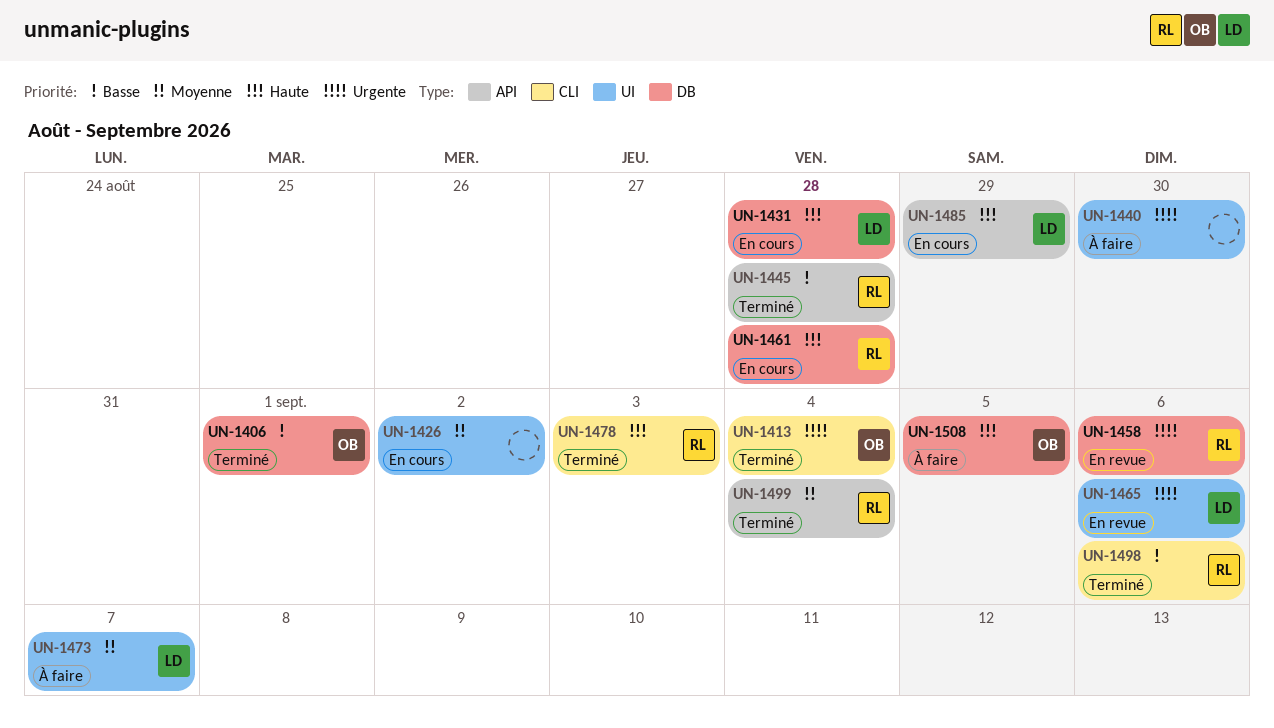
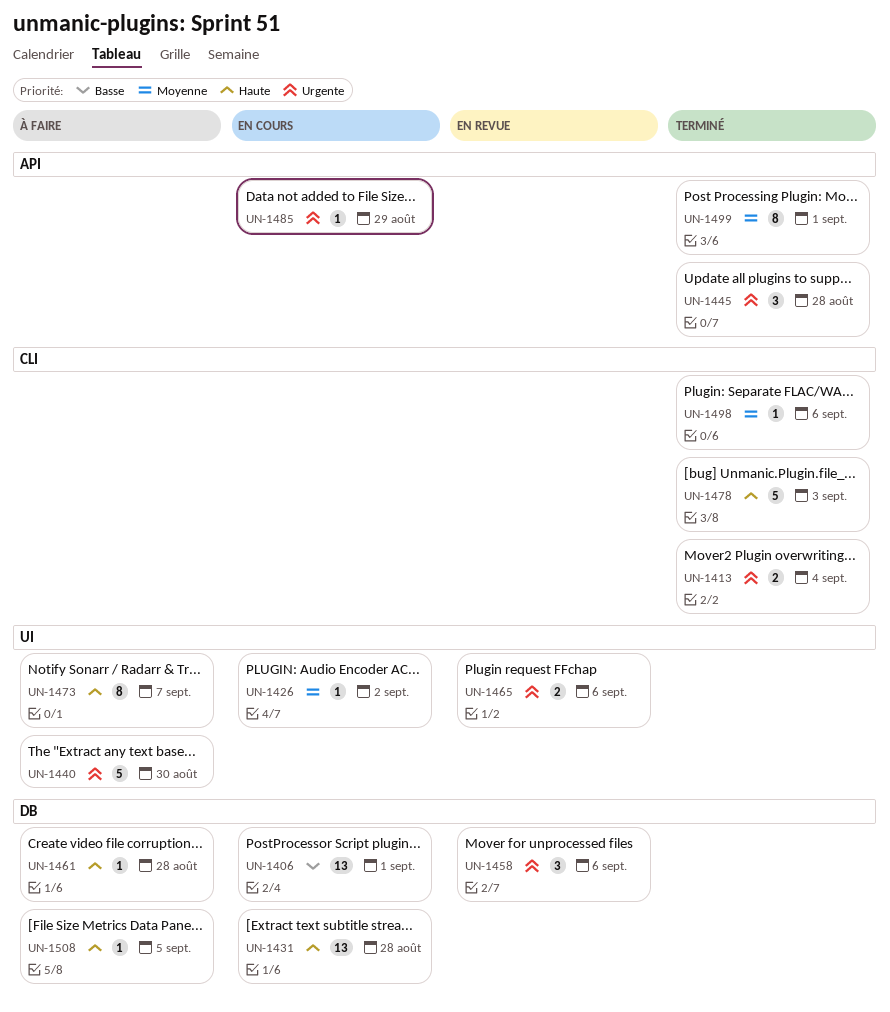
UN-1406, status: Terminé -> En cours
UN-1445, priority: Basse -> Urgente
UN-1461, status: En cours -> À faire
UN-1473, priority: Moyenne -> Haute
UN-1485, priority: Haute -> Urgente
UN-1498, priority: Basse -> Moyenne
UN-1499, due: Sep 4 -> Sep 1

